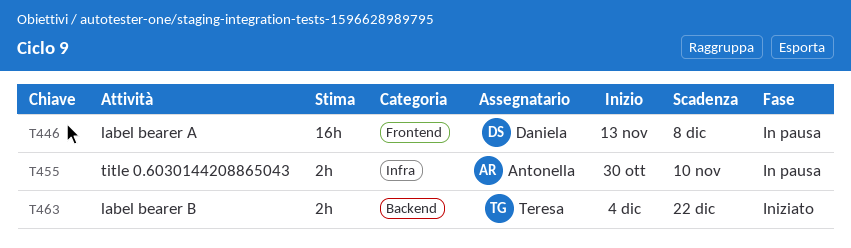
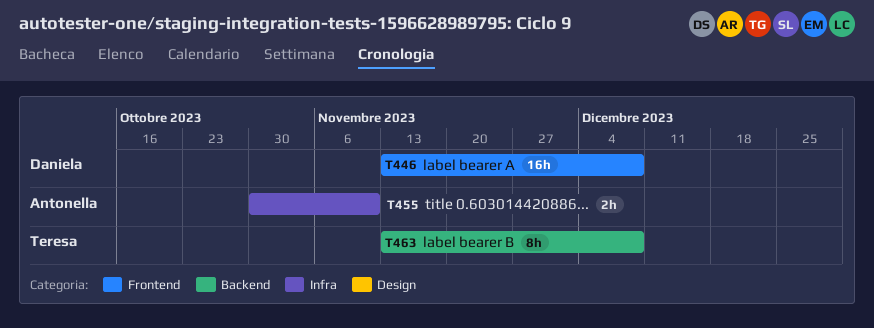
T463, estimate: 2h -> 8h
T463, start: Dec 4 -> Nov 13
T463, due: Dec 22 -> Dec 8

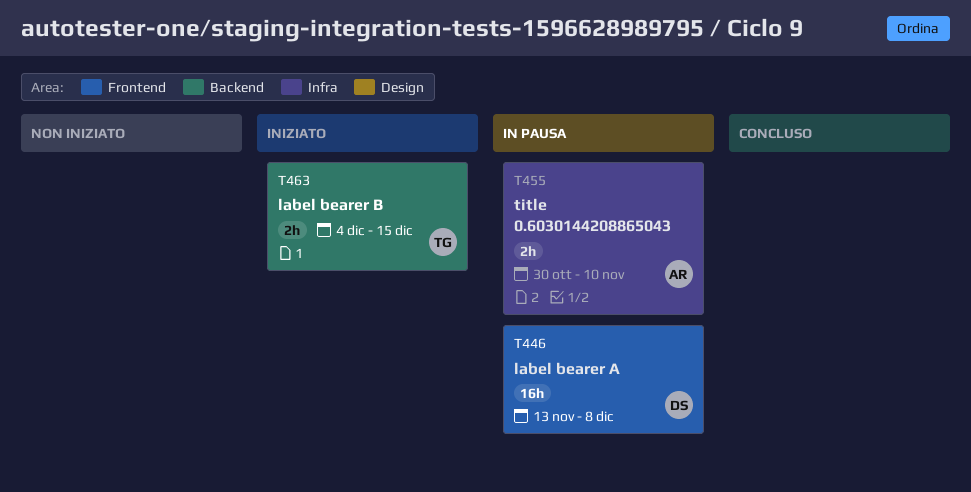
T463, estimate: 8h -> 2h
T463, start: Nov 13 -> Dec 4
T463, due: Dec 8 -> Dec 15

